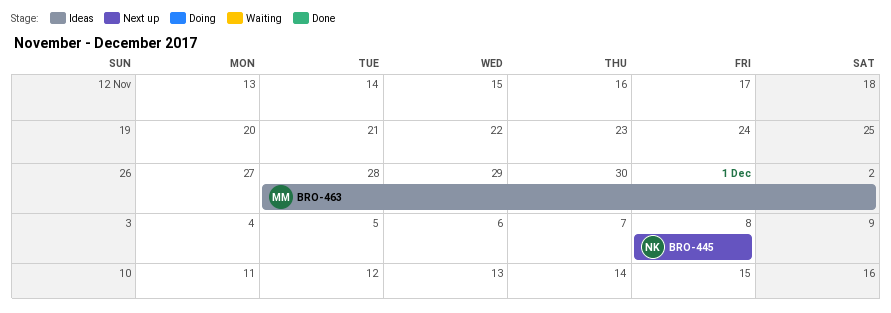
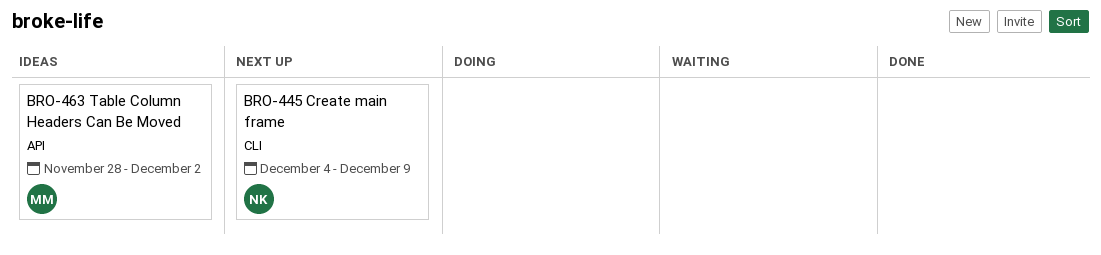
BRO-445, start: Dec 8 -> Dec 4
BRO-445, due: Dec 8 -> Dec 9

